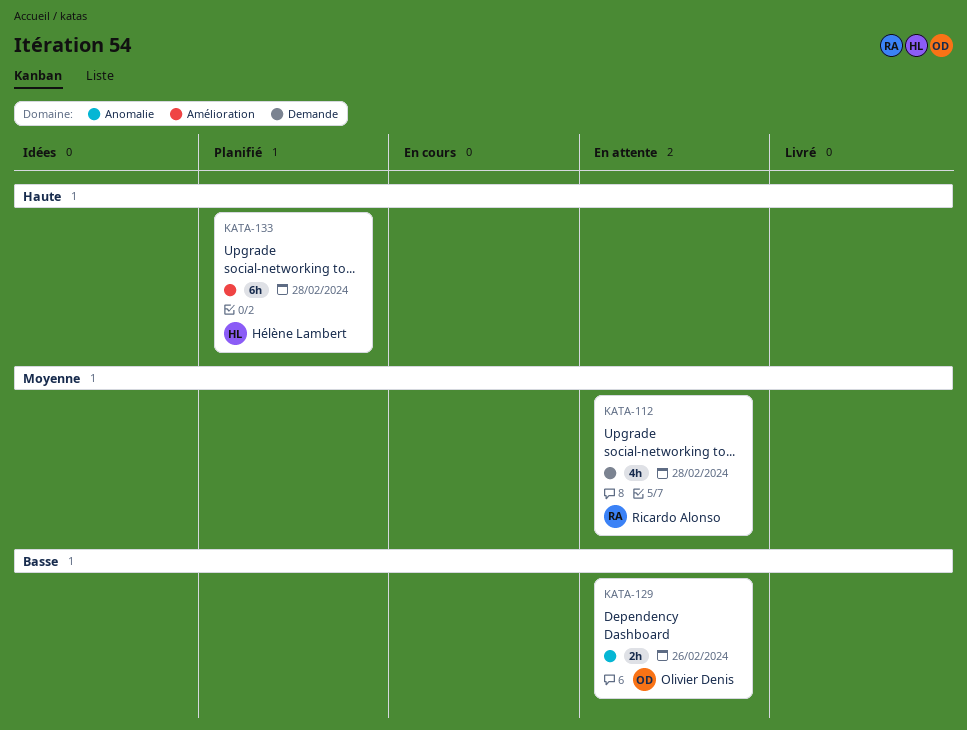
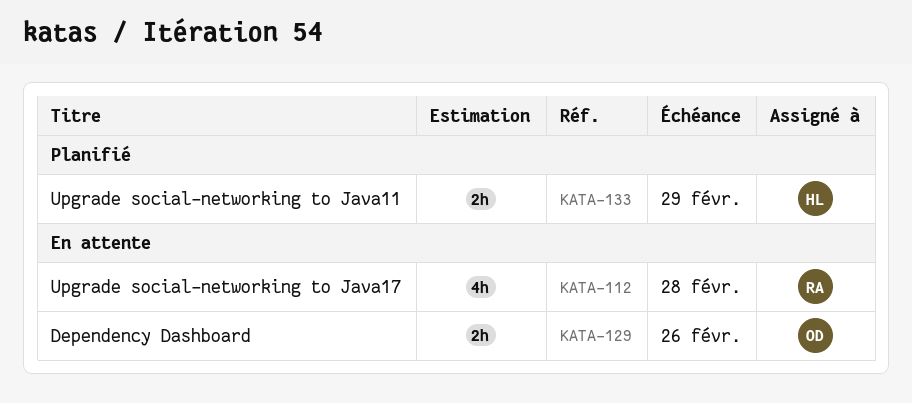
KATA-133, estimate: 6h -> 2h
KATA-133, due: Feb 28 -> Feb 29

